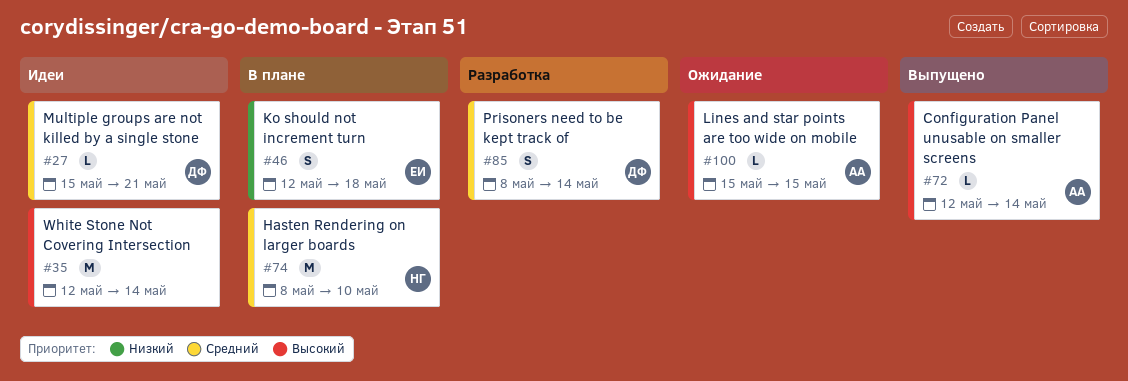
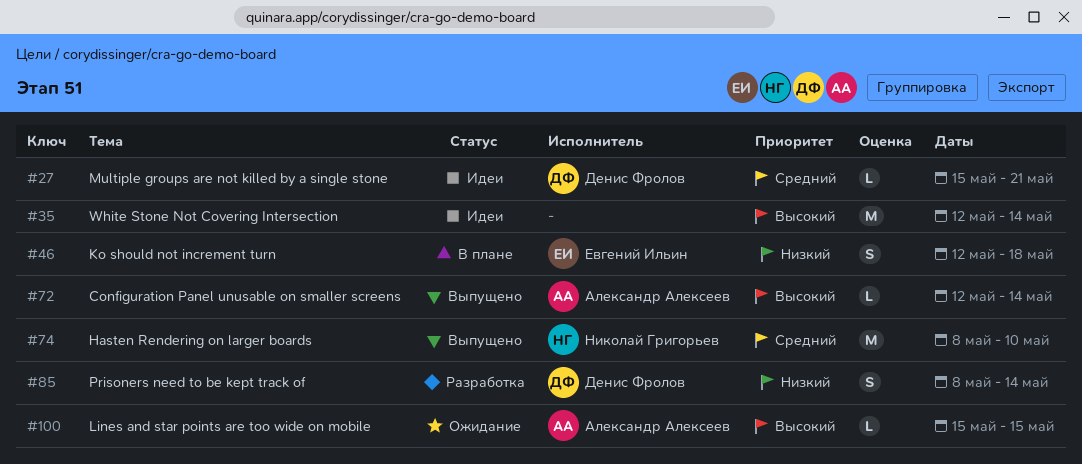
#74, status: В плане -> Выпущено
#85, priority: Средний -> Низкий

